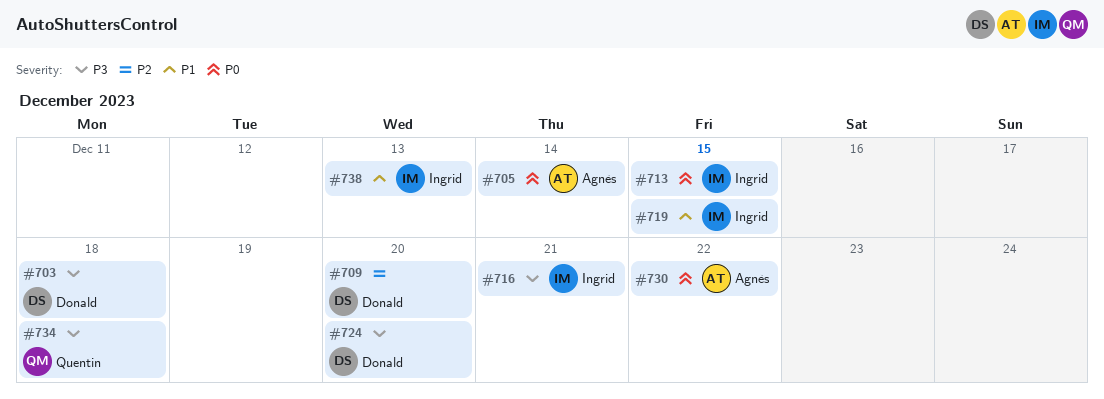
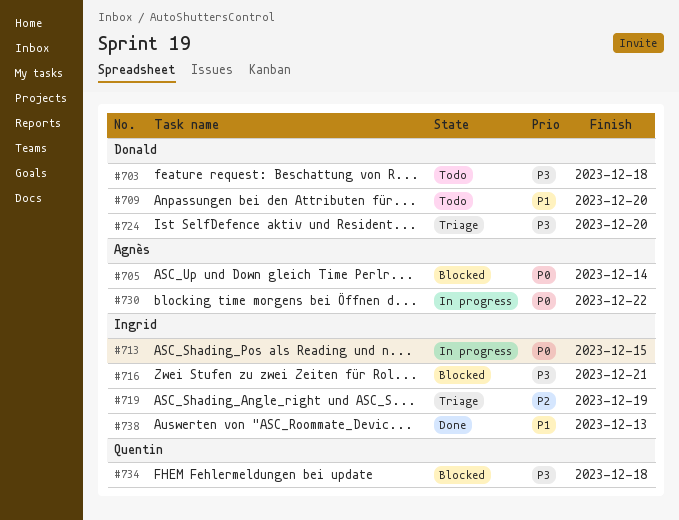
#709, priority: P2 -> P1
#719, priority: P1 -> P2
#719, due: Dec 15 -> Dec 19

